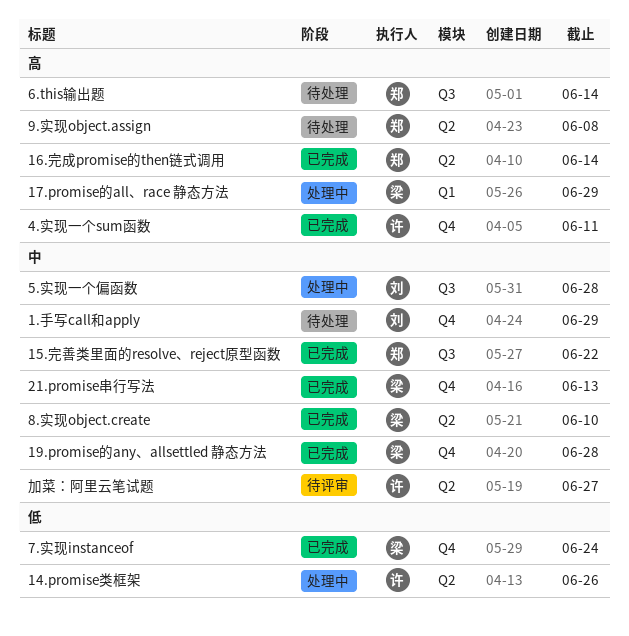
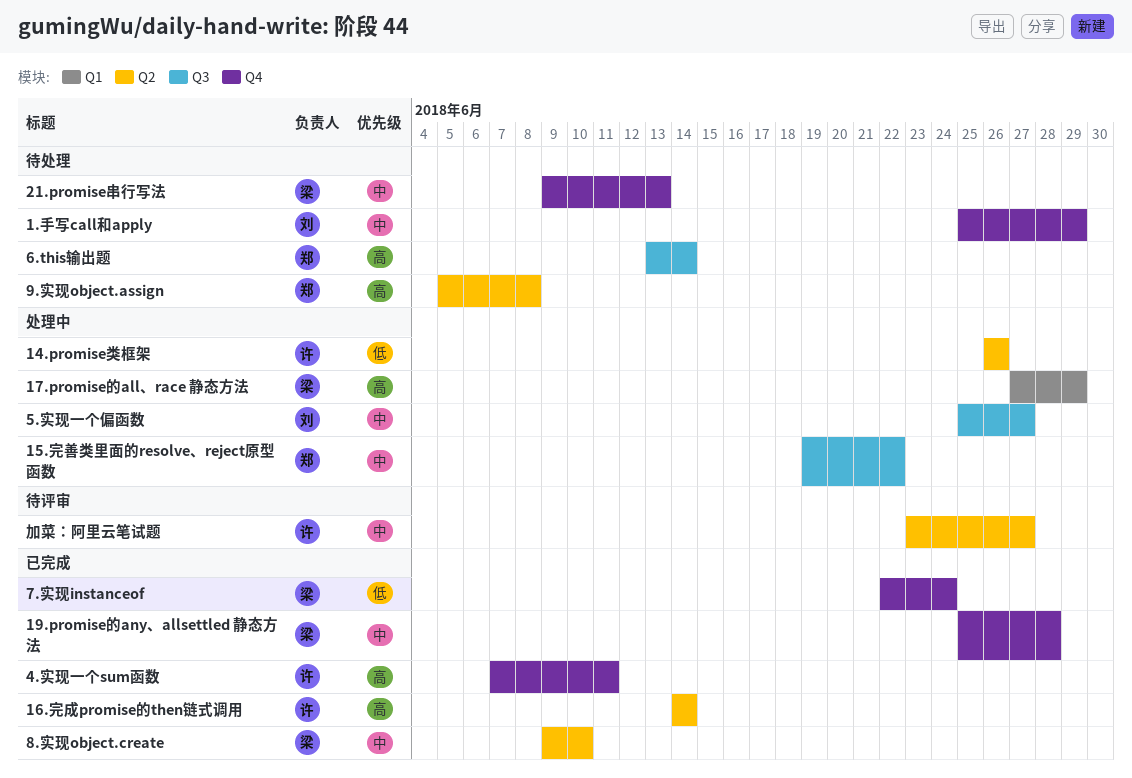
15.完善类里面的resolve、reject原型函数, status: 已完成 -> 处理中
16.完成promise的then链式调用, owner: 郑 -> 许
21.promise串行写法, status: 已完成 -> 待处理
5.实现一个偏函数, due: Jun 28 -> Jun 27

